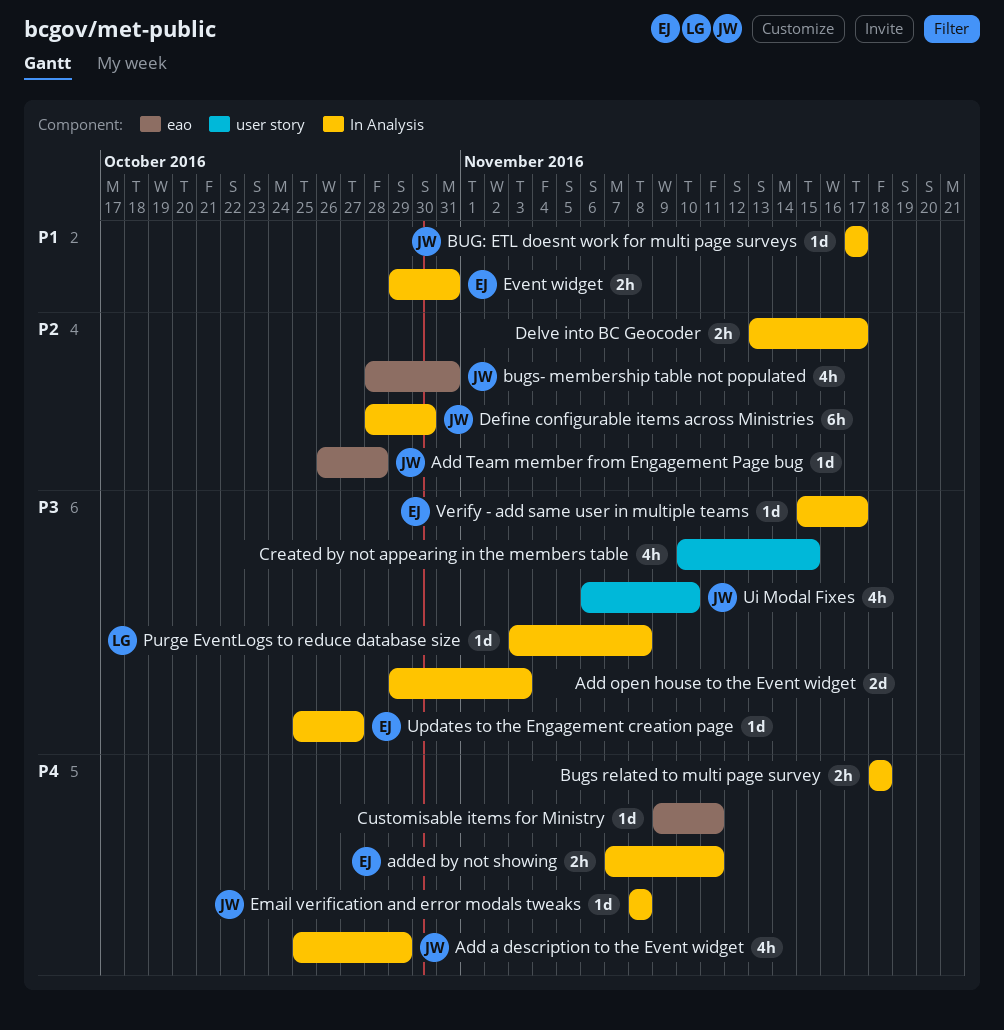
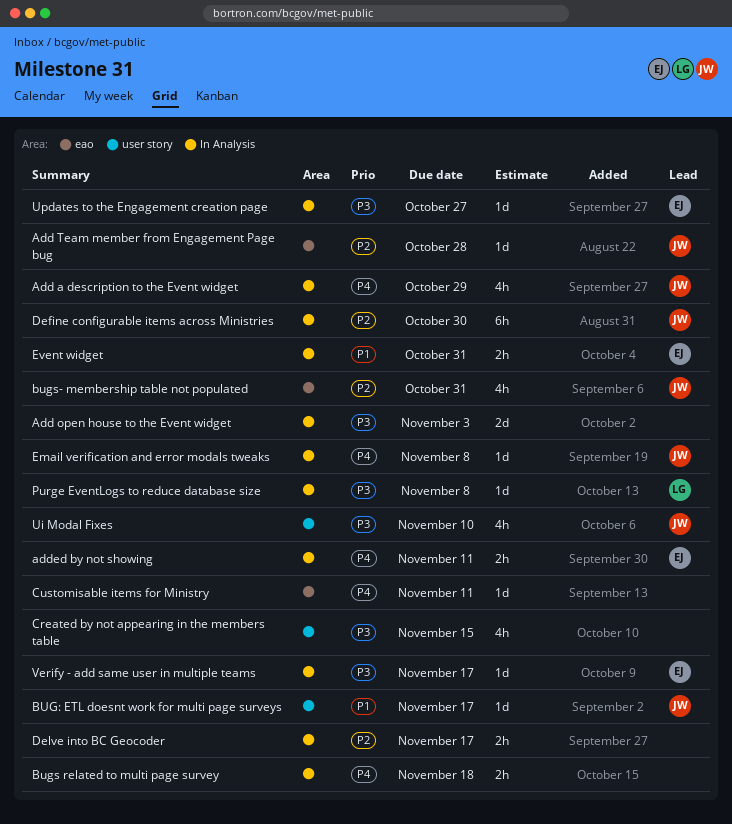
BUG: ETL doesnt work for multi page surveys, label: In Analysis -> user story

